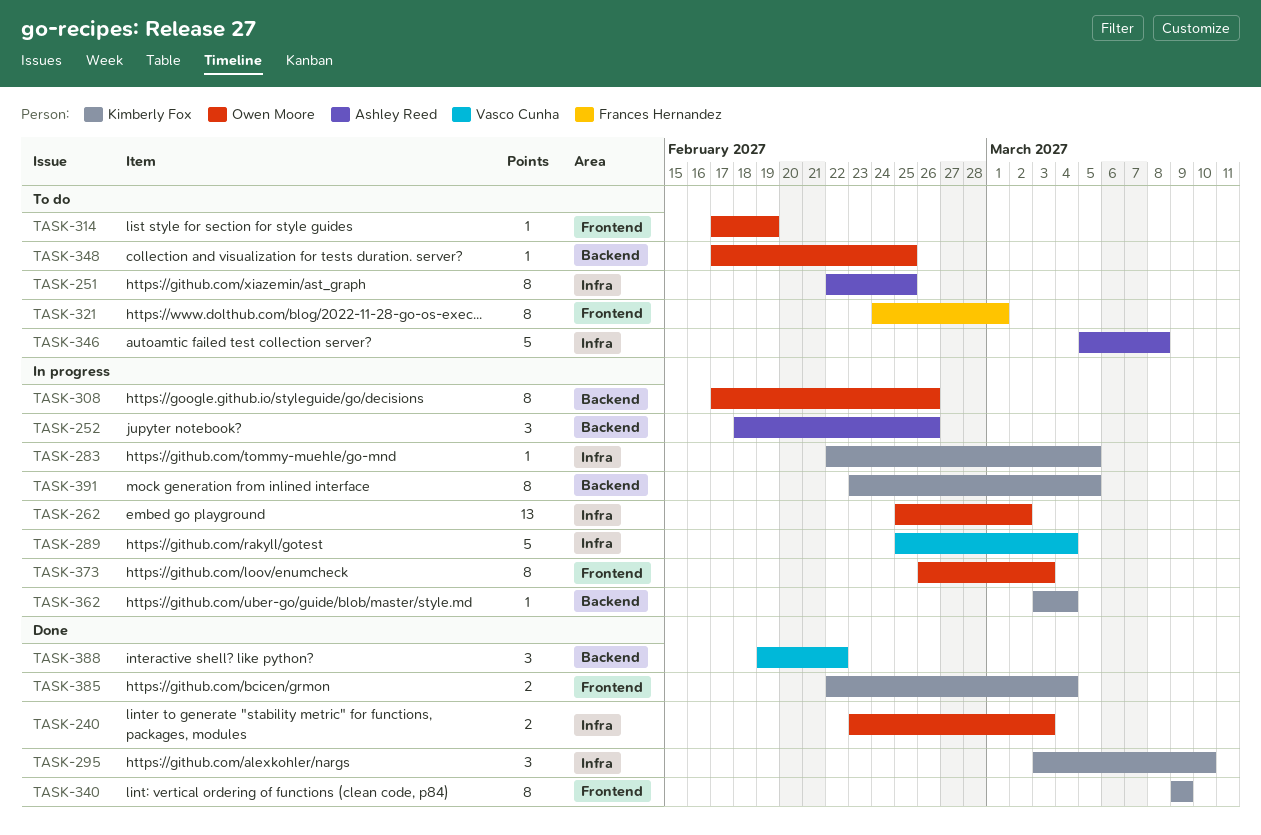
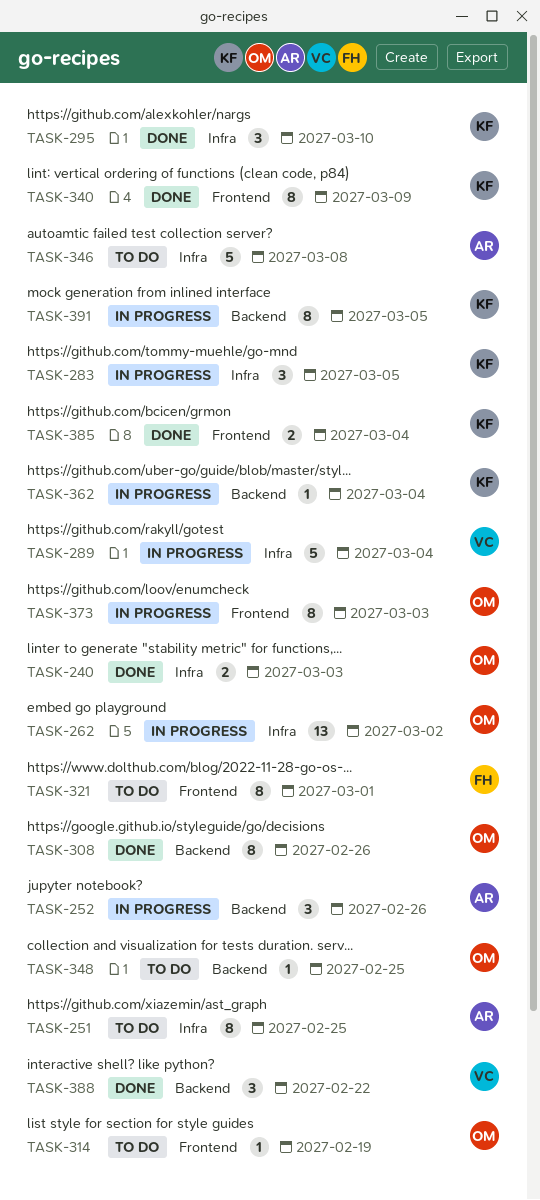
TASK-283, estimate: 1 -> 3
TASK-308, status: In progress -> Done

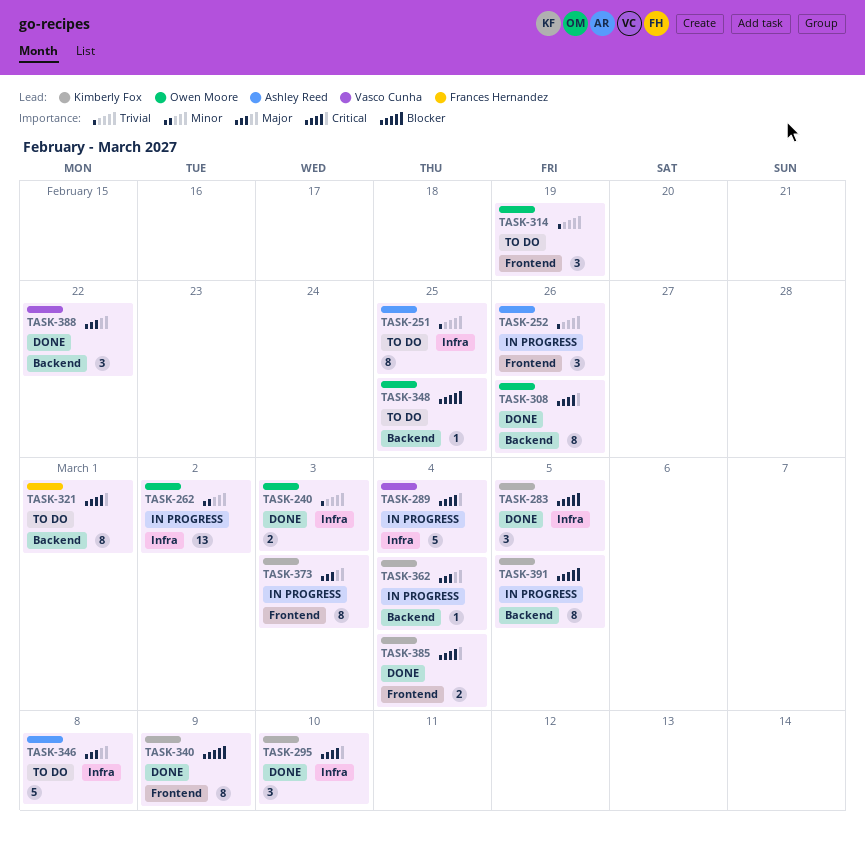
TASK-252, label: Backend -> Frontend
TASK-283, status: In progress -> Done
TASK-314, estimate: 1 -> 3
TASK-321, label: Frontend -> Backend
TASK-373, owner: Owen Moore -> Kimberly Fox

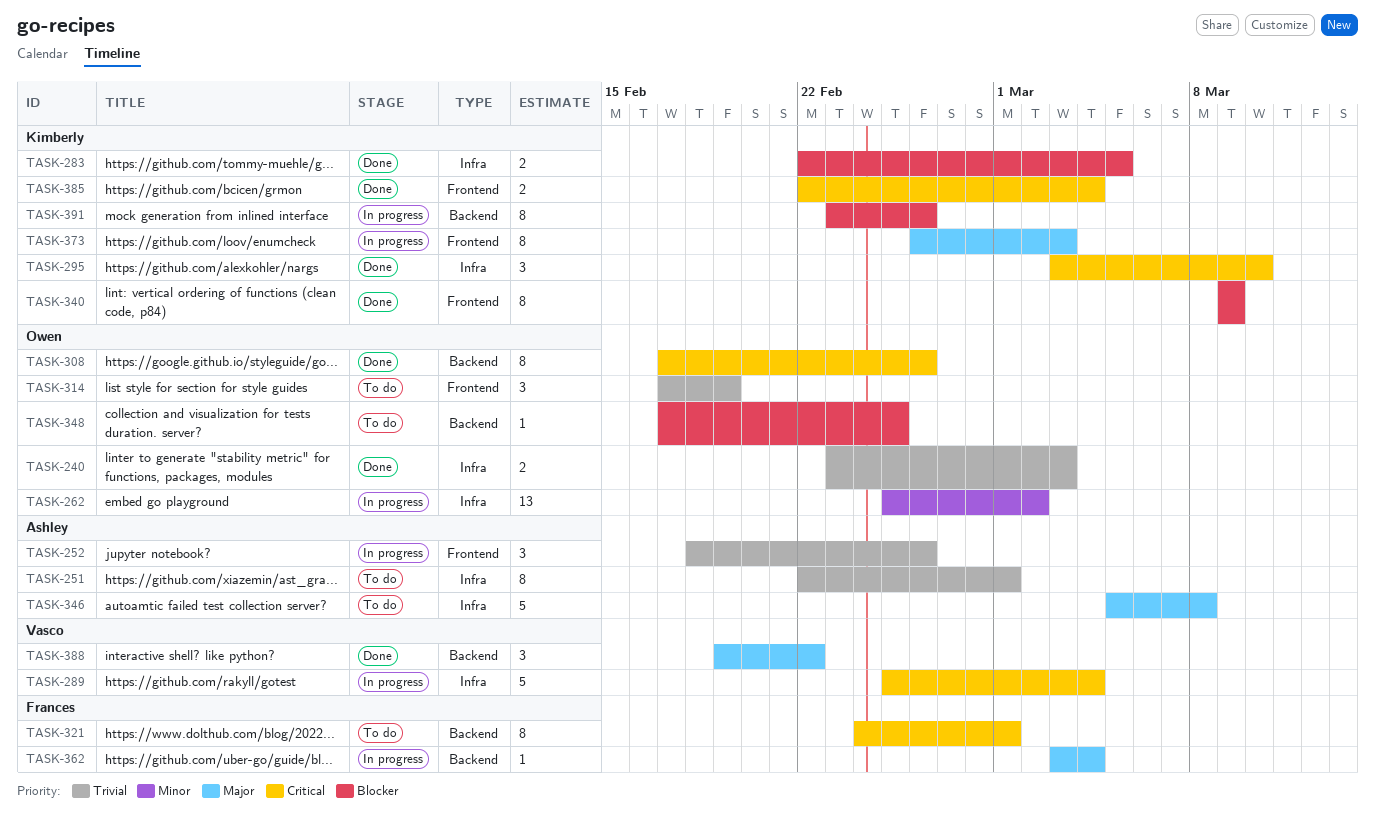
TASK-251, due: Feb 25 -> Mar 1
TASK-283, estimate: 3 -> 2
TASK-362, owner: Kimberly Fox -> Frances Hernandez
TASK-391, due: Mar 5 -> Feb 26

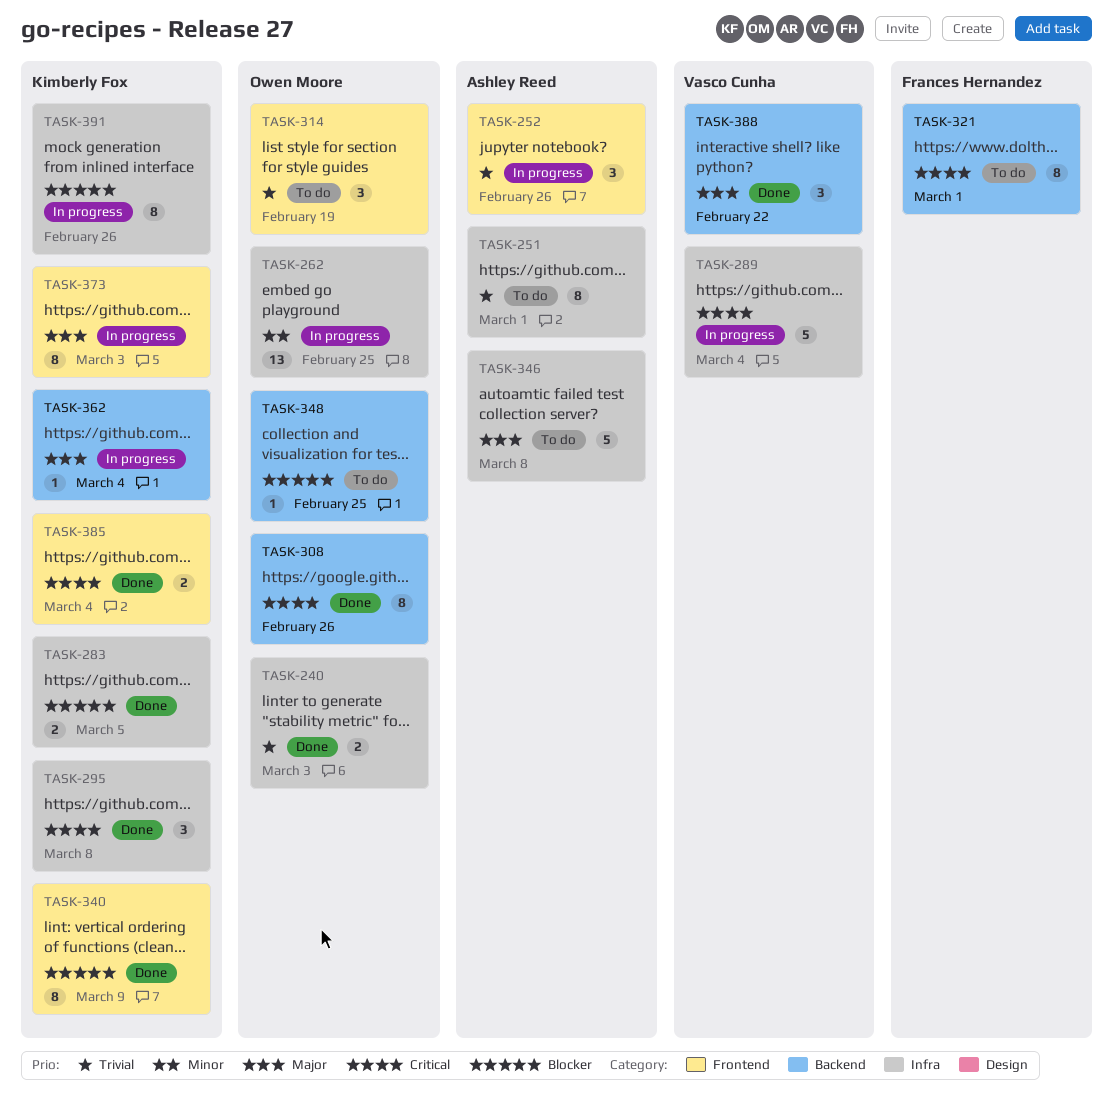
TASK-262, due: Mar 2 -> Feb 25
TASK-295, due: Mar 10 -> Mar 8
TASK-362, owner: Frances Hernandez -> Kimberly Fox
TASK-391, label: Backend -> Infra

